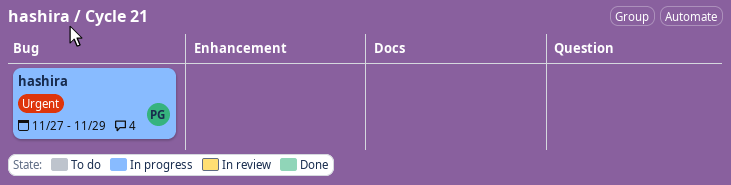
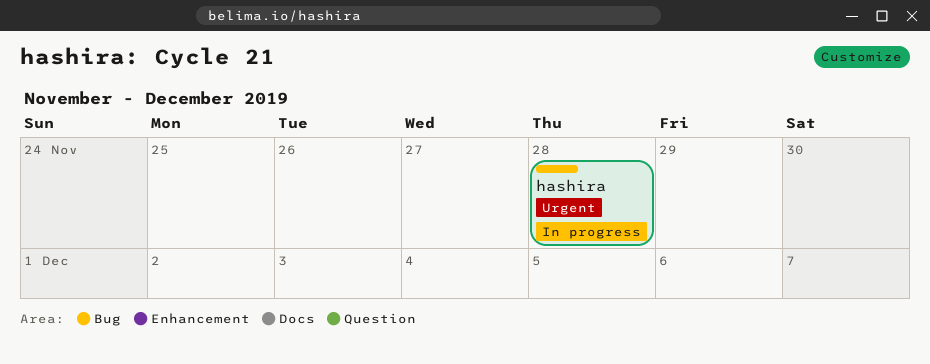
hashira, due: Nov 29 -> Nov 28

